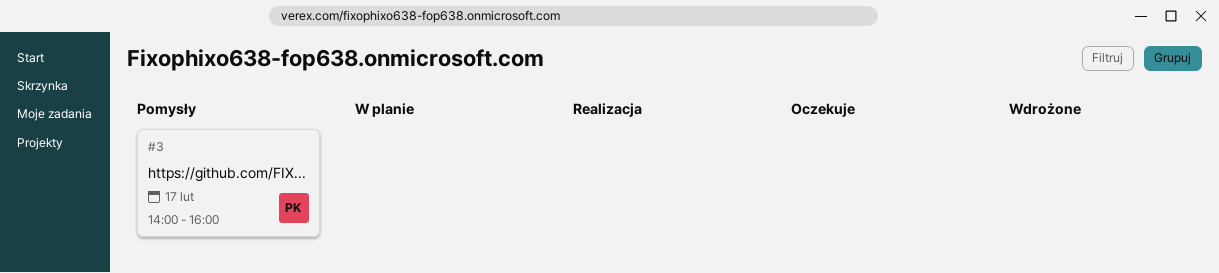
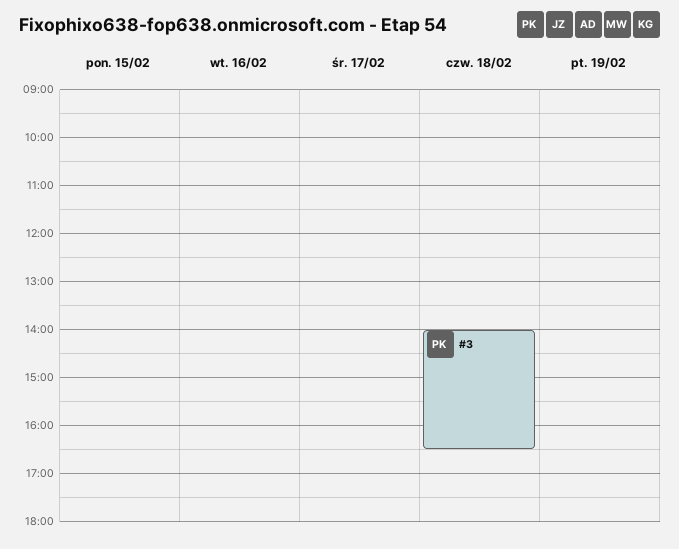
#3, day: Feb 17 -> Feb 18
#3, ends: 16:00 -> 16:30

